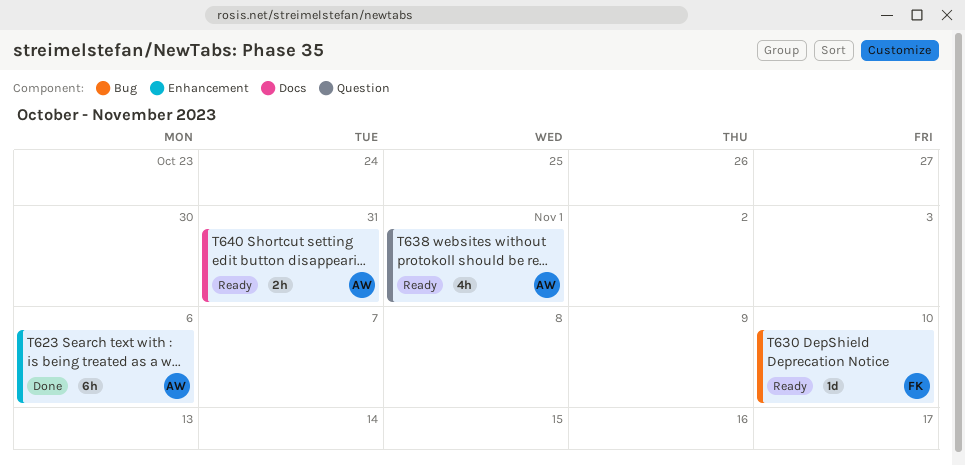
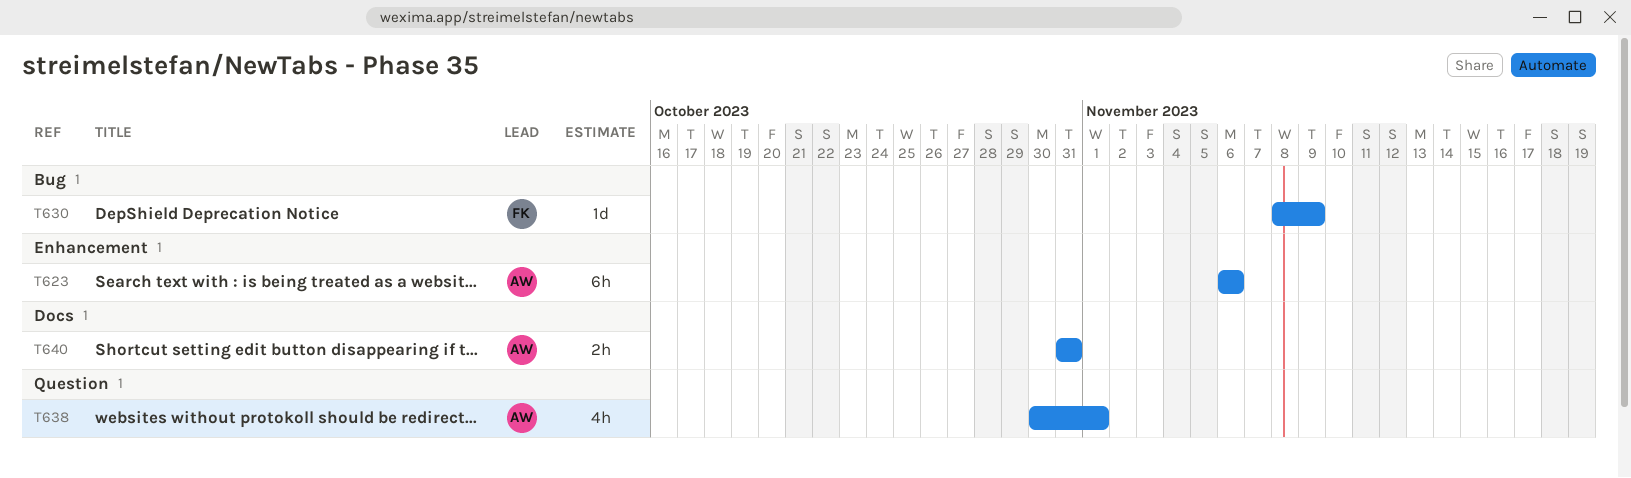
T630, due: Nov 10 -> Nov 9

